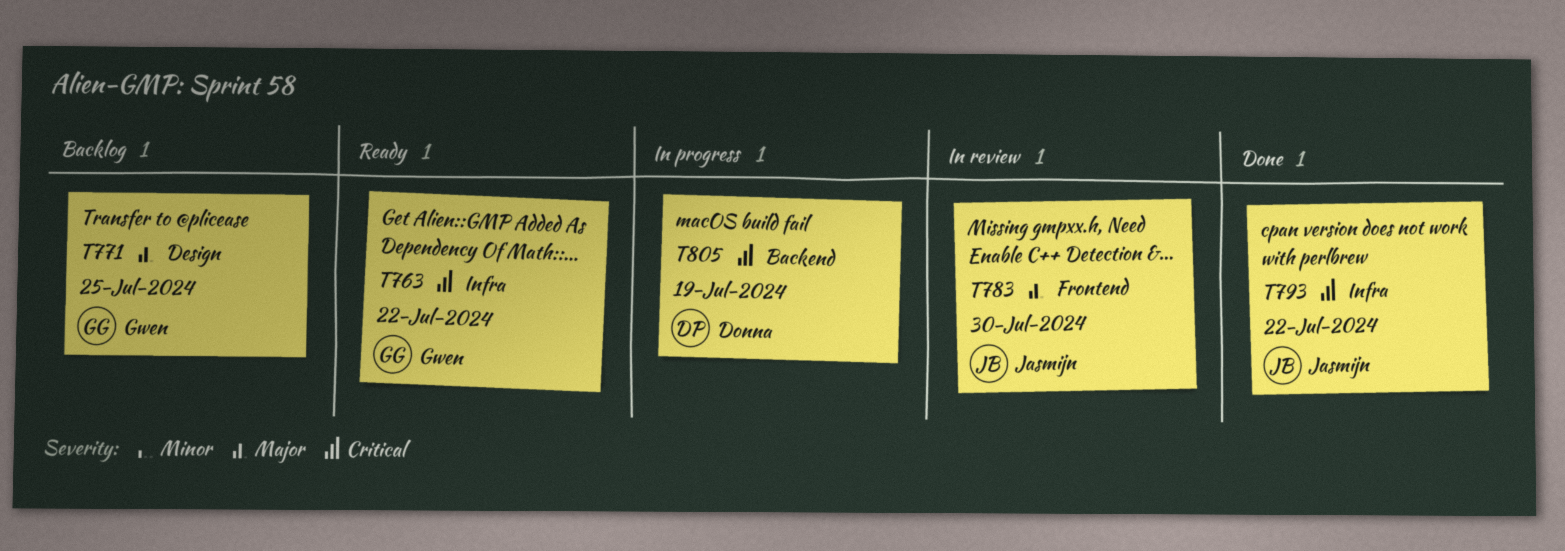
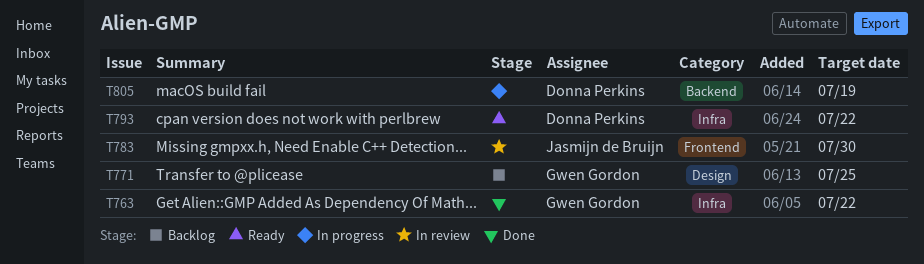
T763, status: Ready -> Done
T793, status: Done -> Ready
T793, owner: Jasmijn de Bruijn -> Donna Perkins

